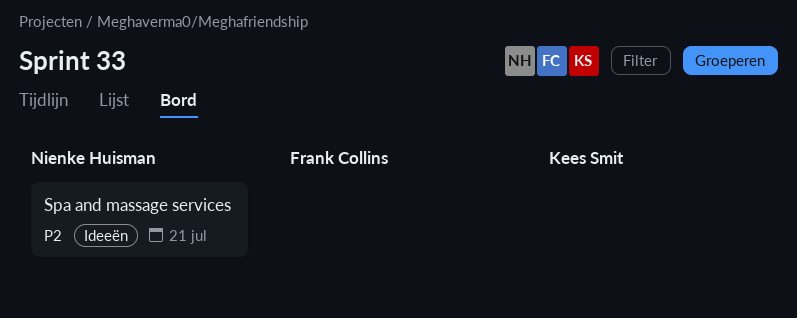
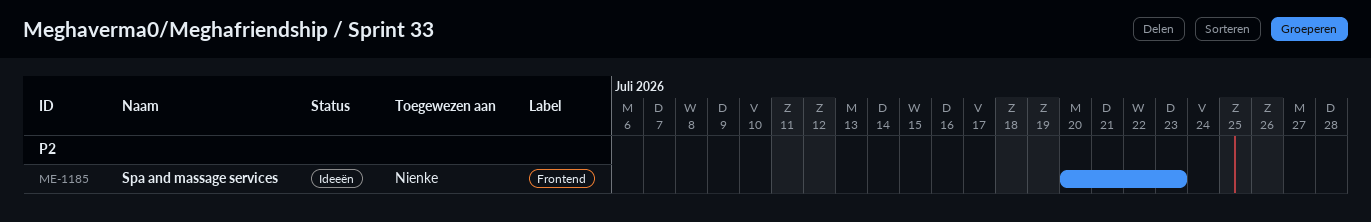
Spa and massage services, due: Jul 21 -> Jul 23

